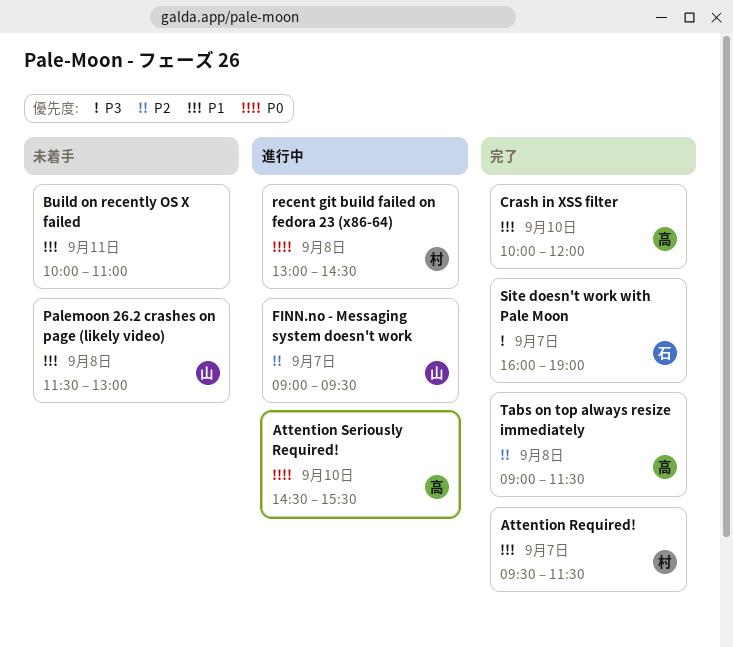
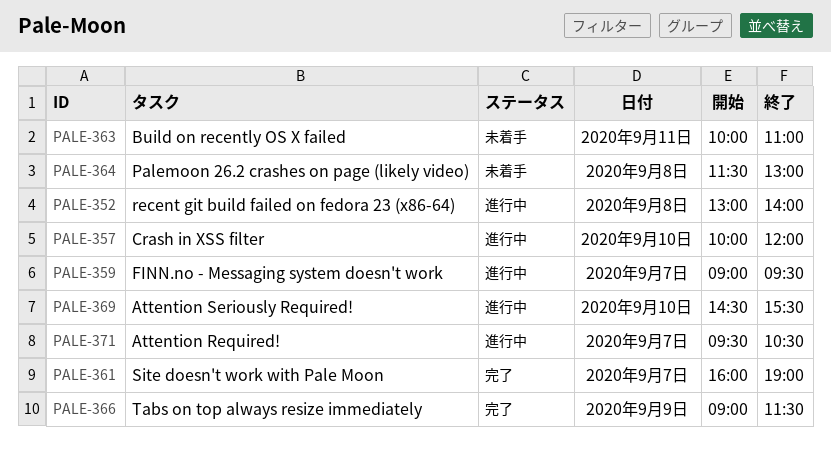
Attention Required!, status: 完了 -> 進行中
Attention Required!, ends: 11:30 -> 10:30
Crash in XSS filter, status: 完了 -> 進行中
recent git build failed on fedora 23 (x86-64), ends: 14:30 -> 14:00
Tabs on top always resize immediately, day: Sep 8 -> Sep 9

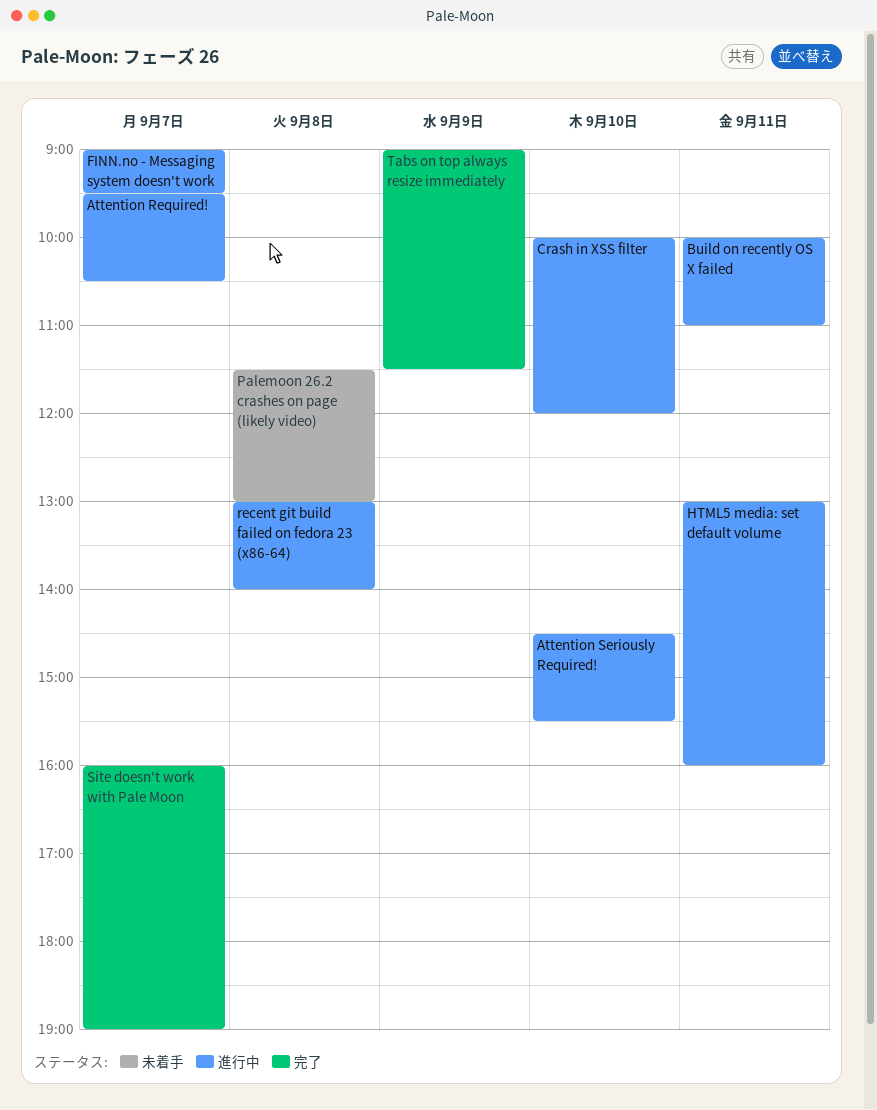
Build on recently OS X failed, status: 未着手 -> 進行中
HTML5 media: set default volume: none -> present

